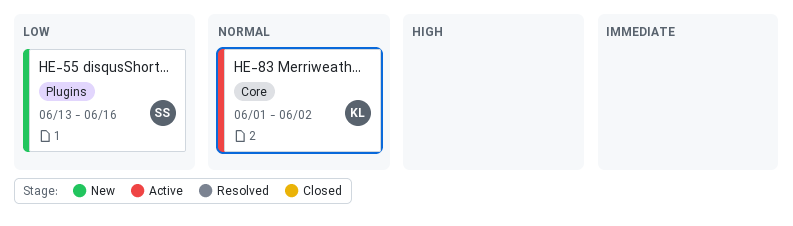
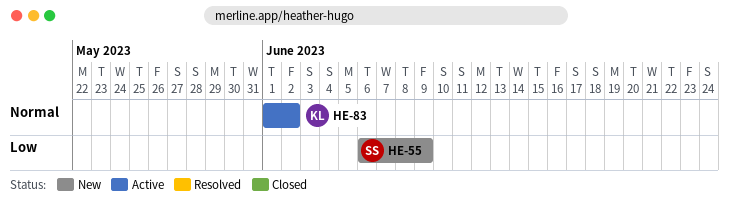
HE-55, start: Jun 13 -> Jun 6
HE-55, due: Jun 16 -> Jun 9

